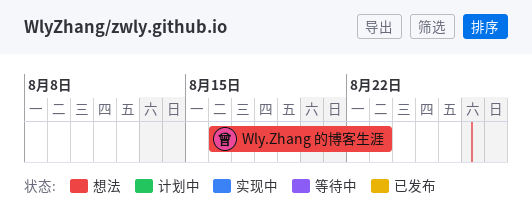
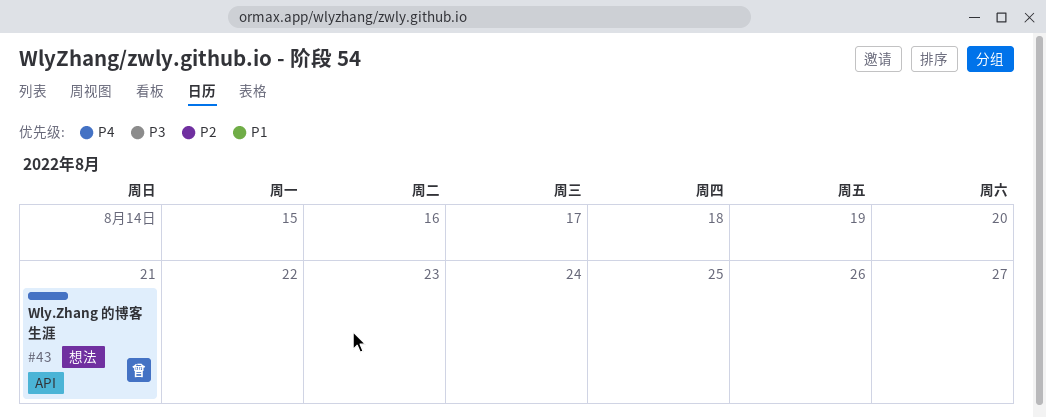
Wly.Zhang 的博客生涯, due: Aug 23 -> Aug 21

